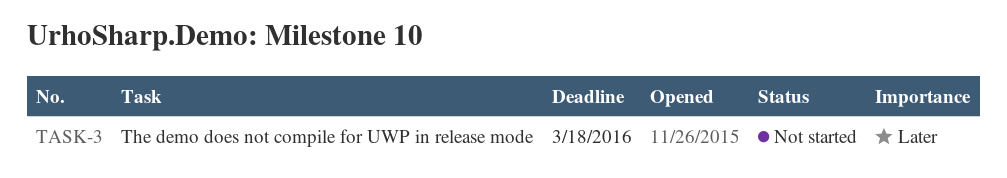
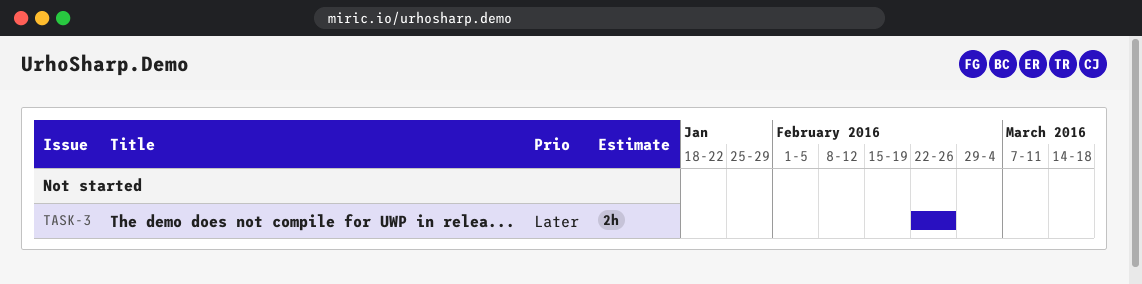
TASK-3, due: Mar 18 -> Feb 26

